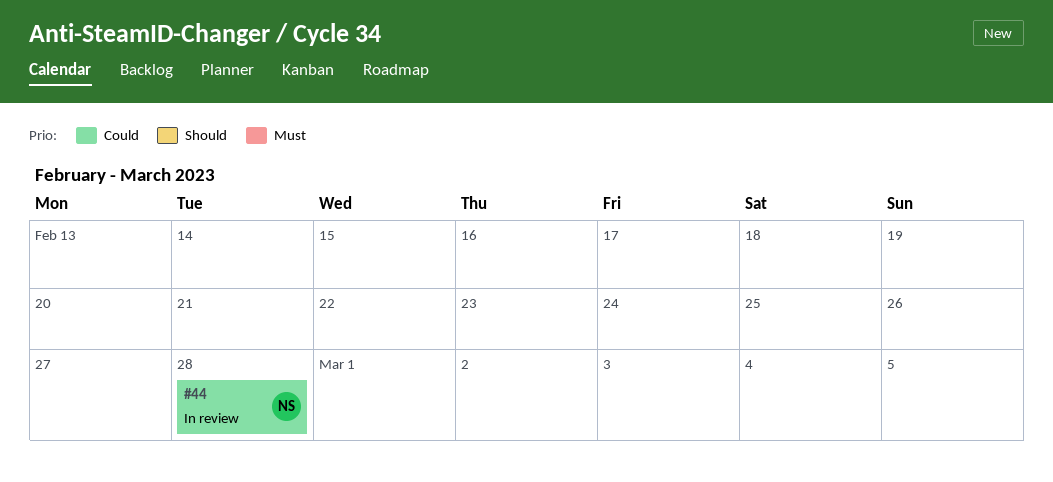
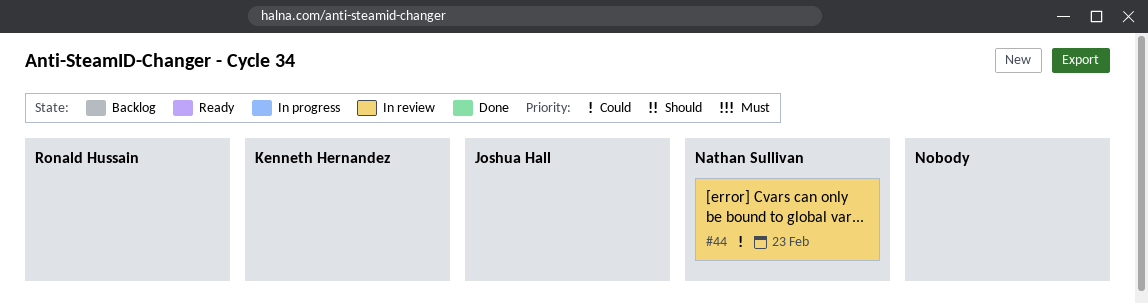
#44, due: Feb 28 -> Feb 23

